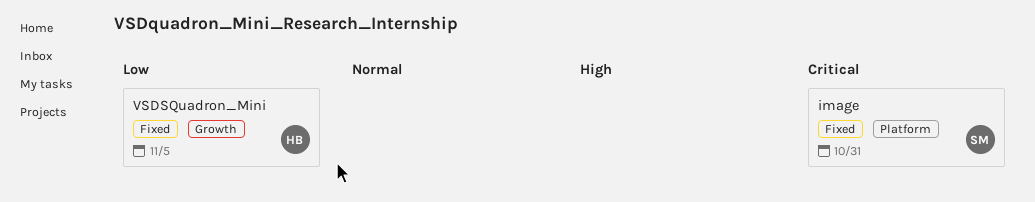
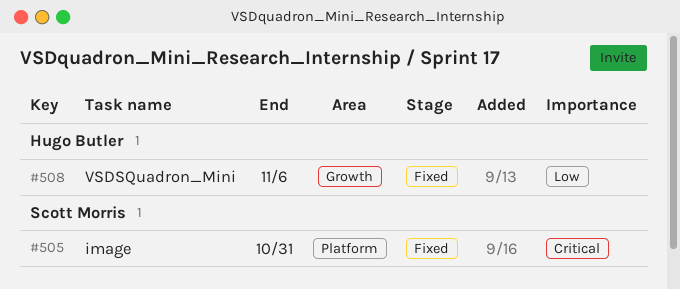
VSDSQuadron_Mini, due: Nov 5 -> Nov 6

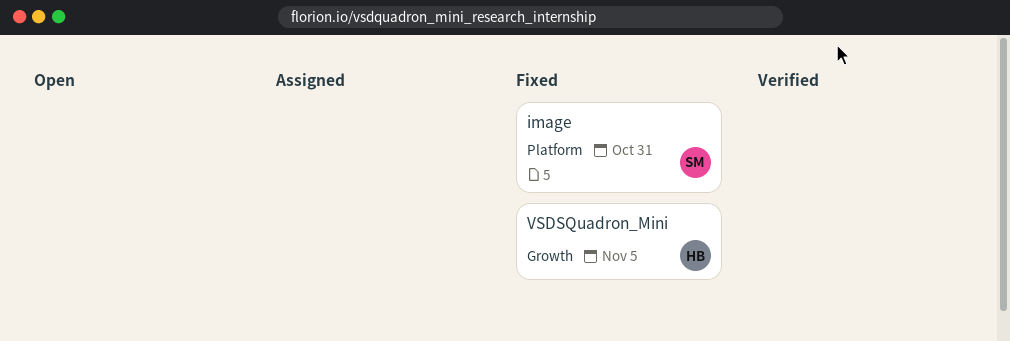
VSDSQuadron_Mini, due: Nov 6 -> Nov 5

